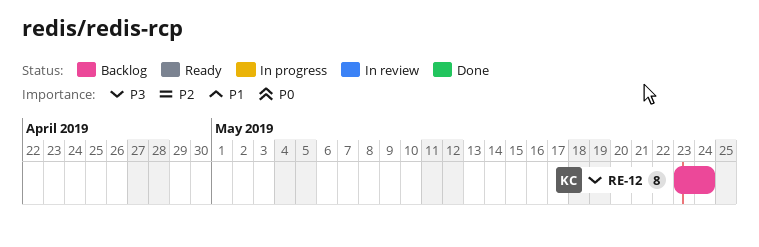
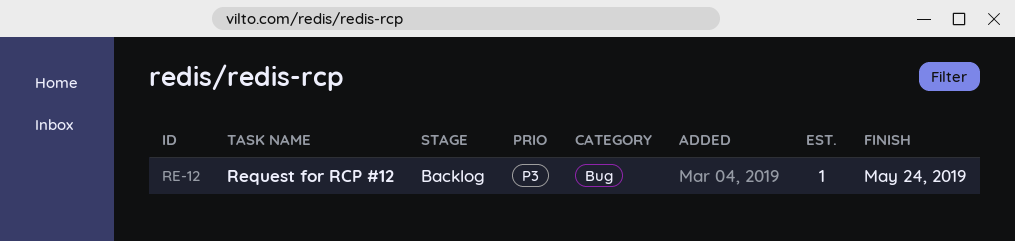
RE-12, estimate: 8 -> 1

